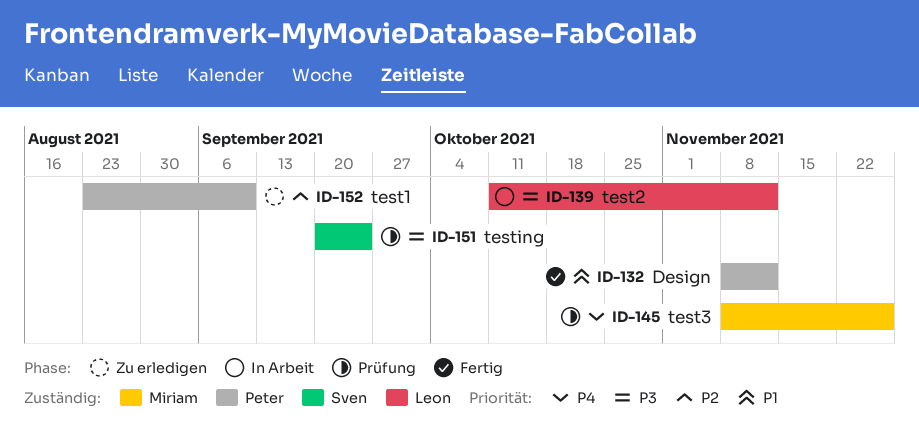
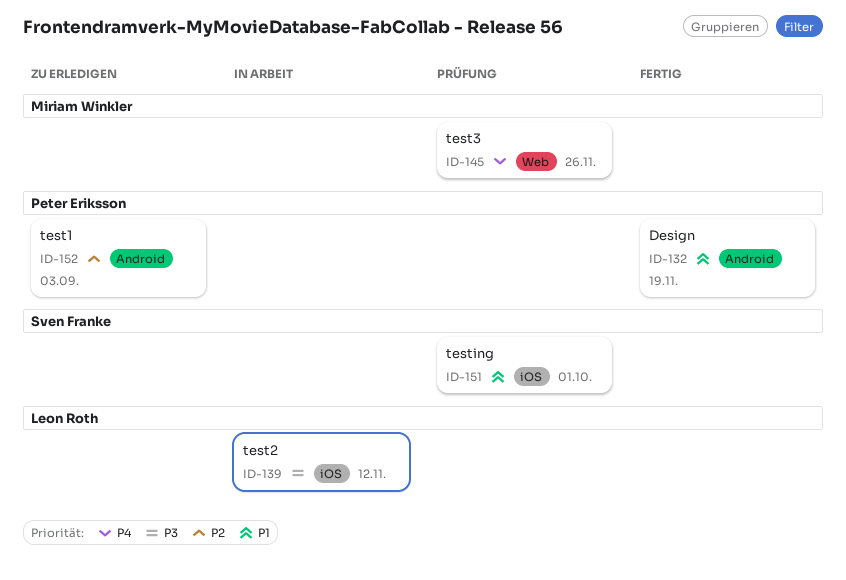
ID-132, due: Nov 12 -> Nov 19
ID-151, priority: P3 -> P1
ID-151, due: Sep 24 -> Oct 1
ID-152, due: Sep 10 -> Sep 3

